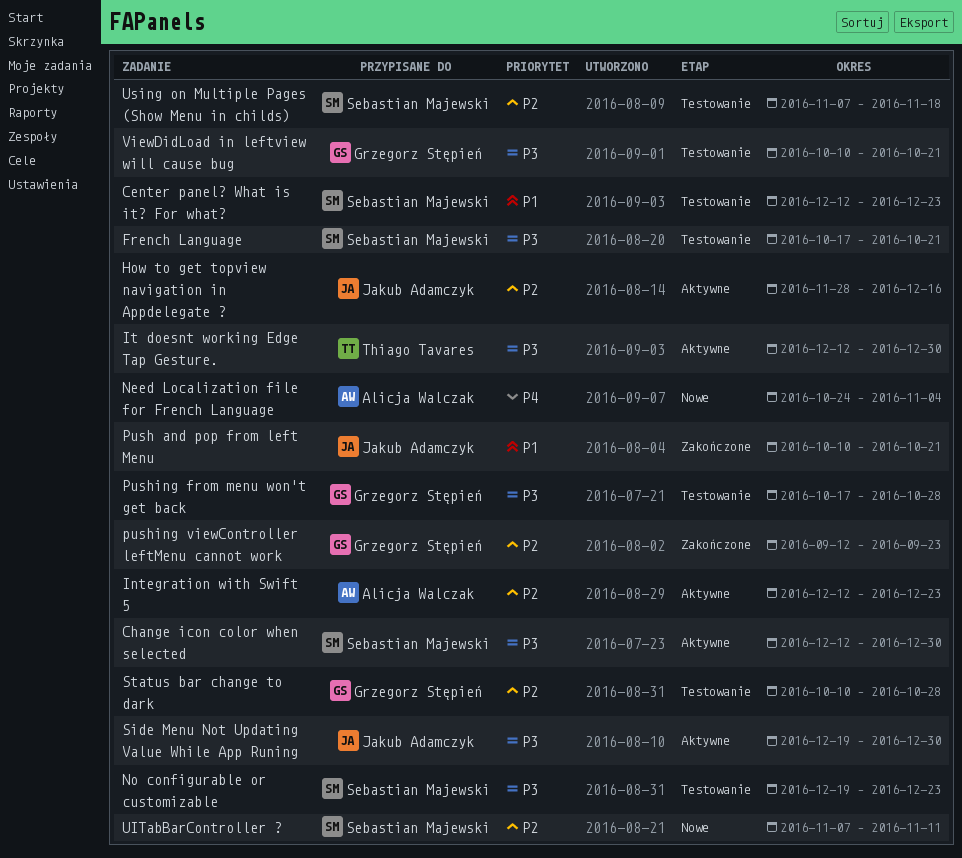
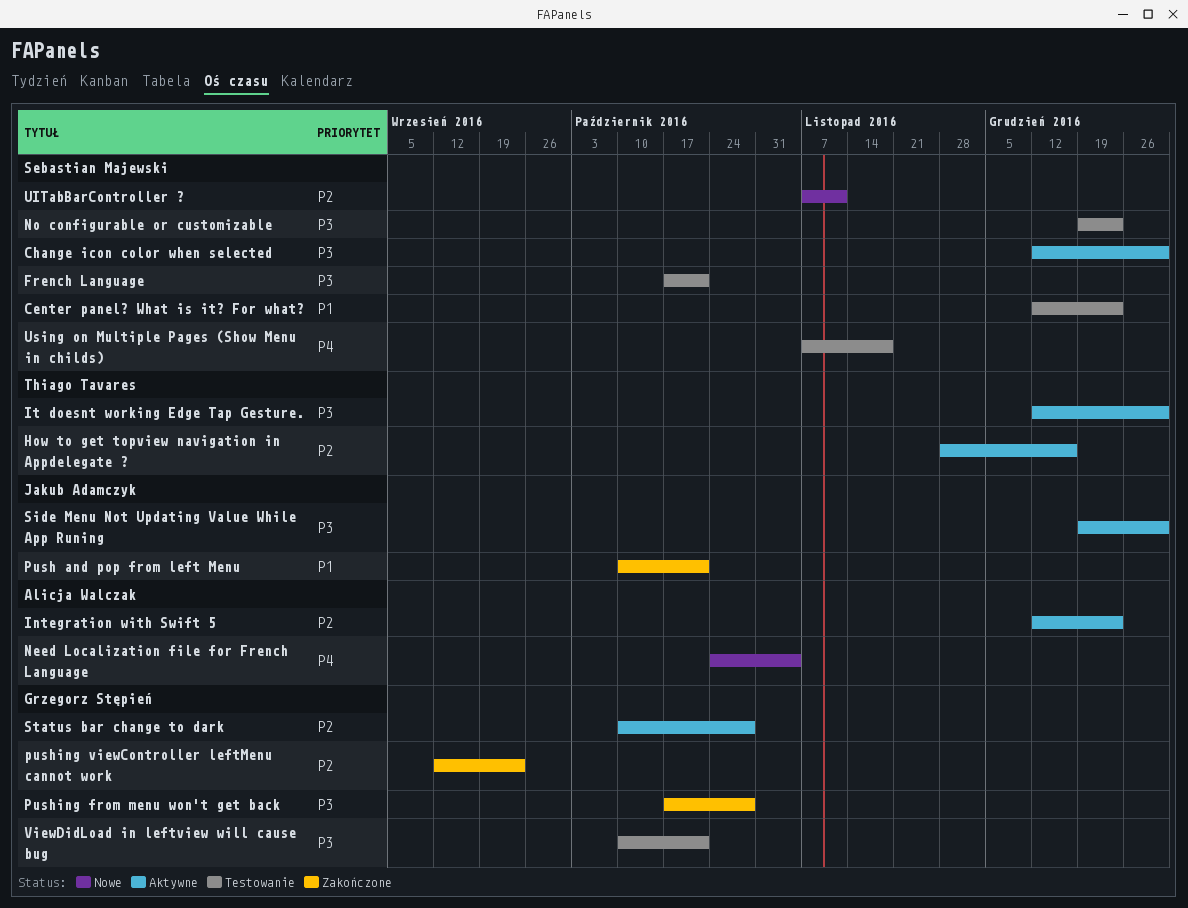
How to get topview navigation in Appdelegate ?, owner: Jakub Adamczyk -> Thiago Tavares
Pushing from menu won't get back, status: Testowanie -> Zakończone
Status bar change to dark, status: Testowanie -> Aktywne
Using on Multiple Pages (Show Menu in childs), priority: P2 -> P4

